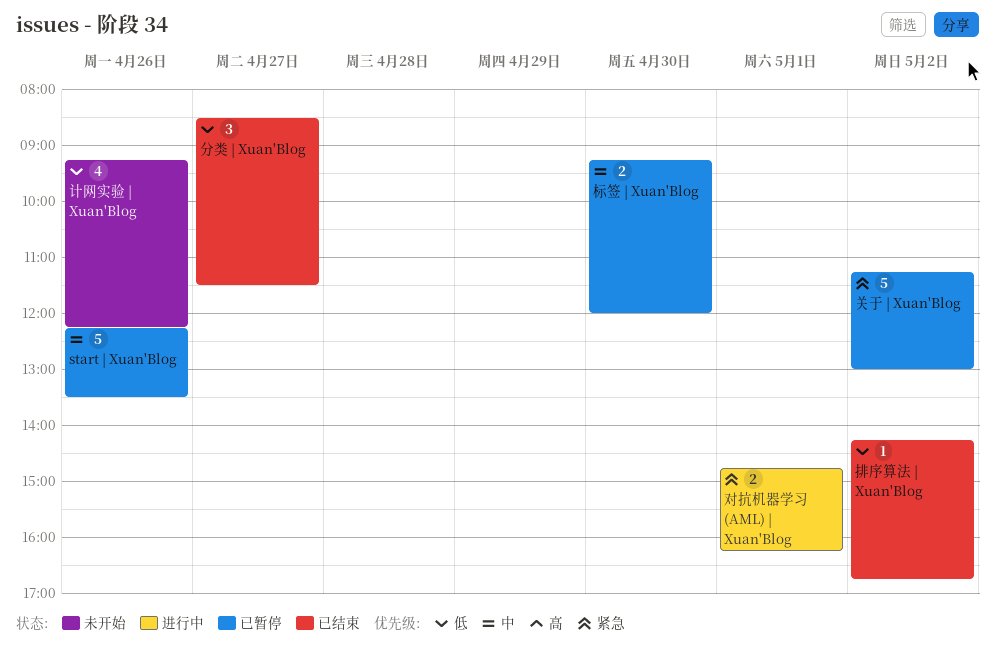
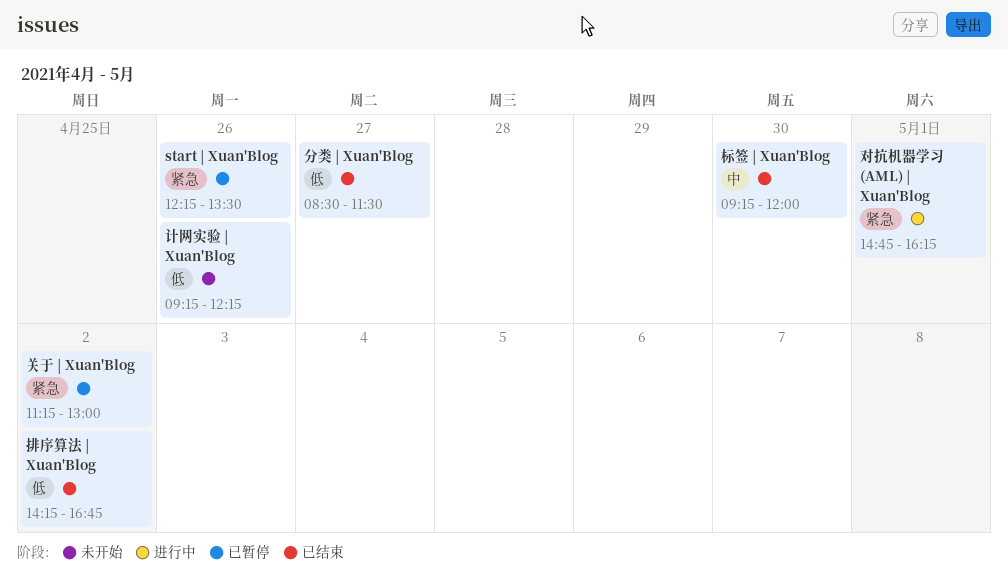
start | Xuan'Blog, priority: 中 -> 紧急
标签 | Xuan'Blog, status: 已暂停 -> 已结束

